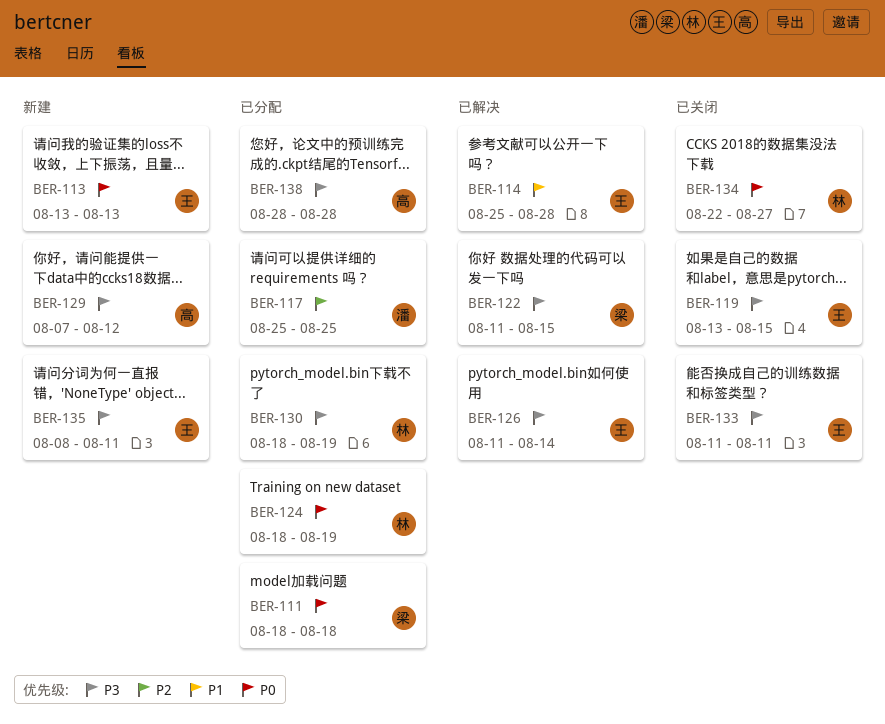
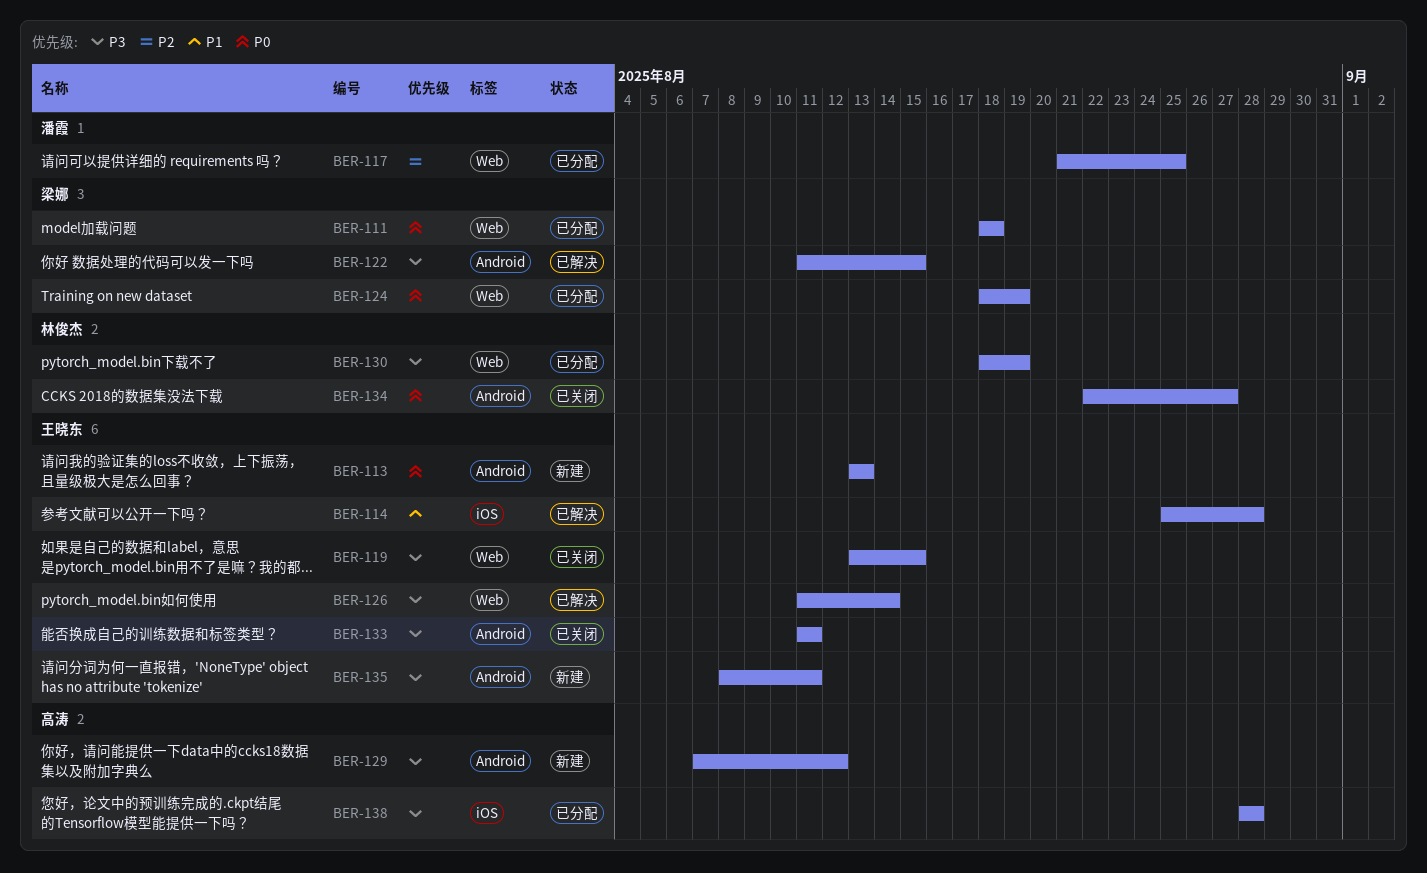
BER-117, start: Aug 25 -> Aug 21
BER-124, owner: 林俊杰 -> 梁娜

